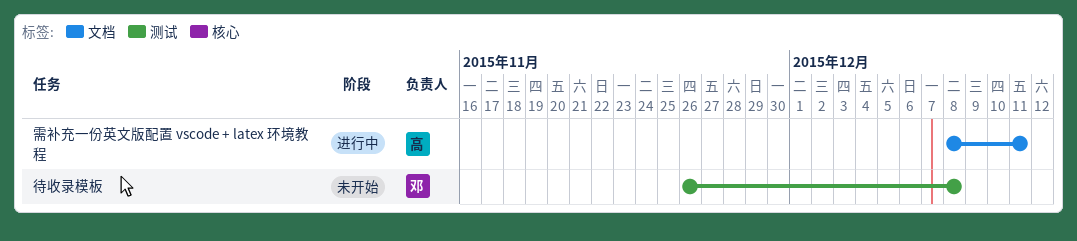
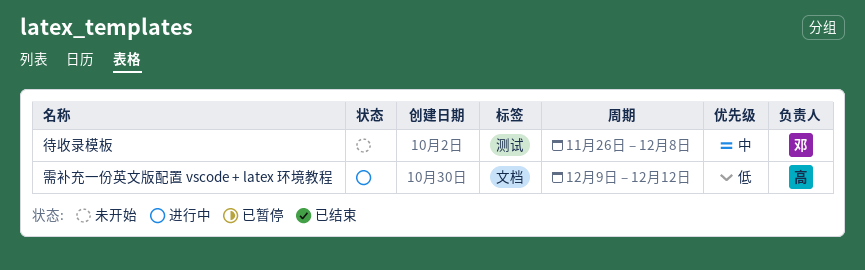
需补充一份英文版配置 vscode + latex 环境教程, start: Dec 8 -> Dec 9
需补充一份英文版配置 vscode + latex 环境教程, due: Dec 11 -> Dec 12

